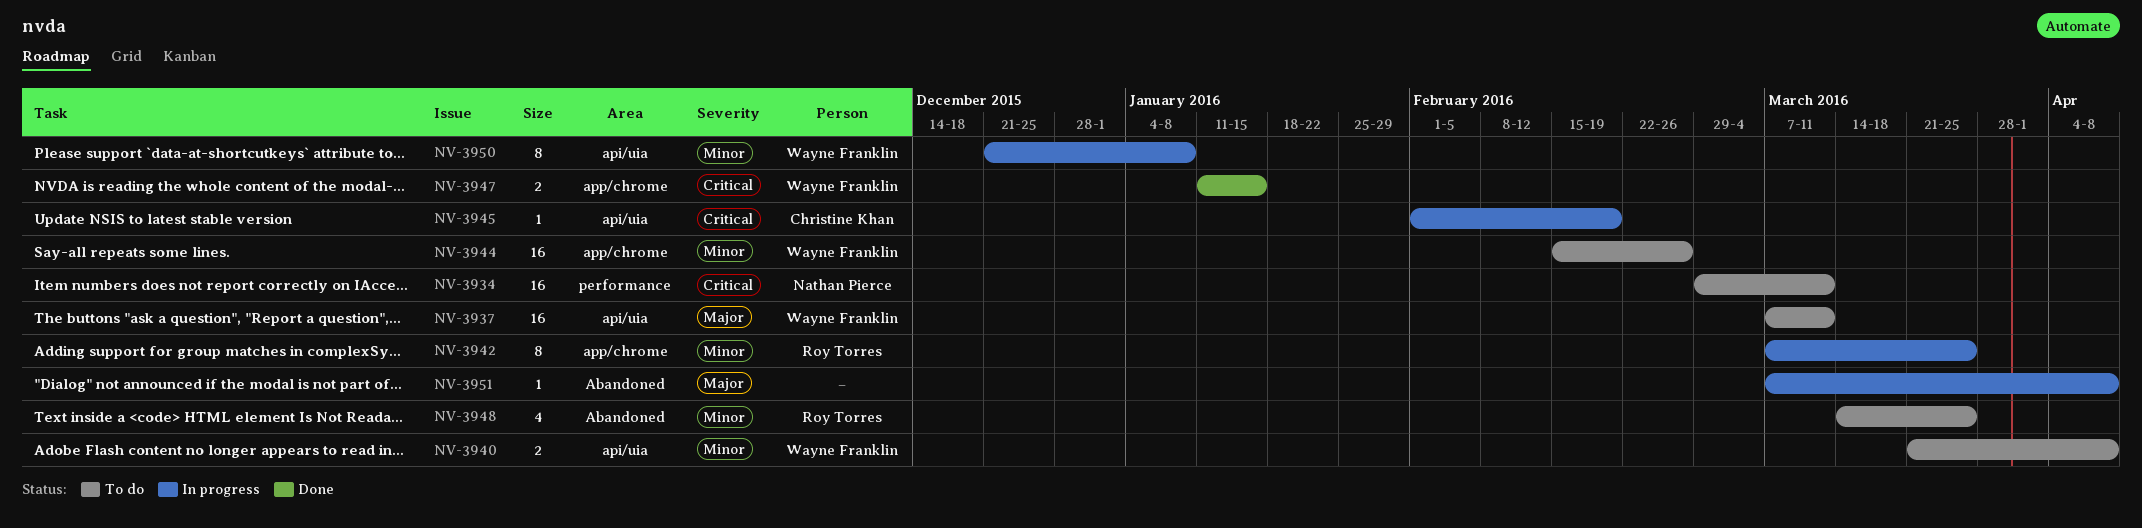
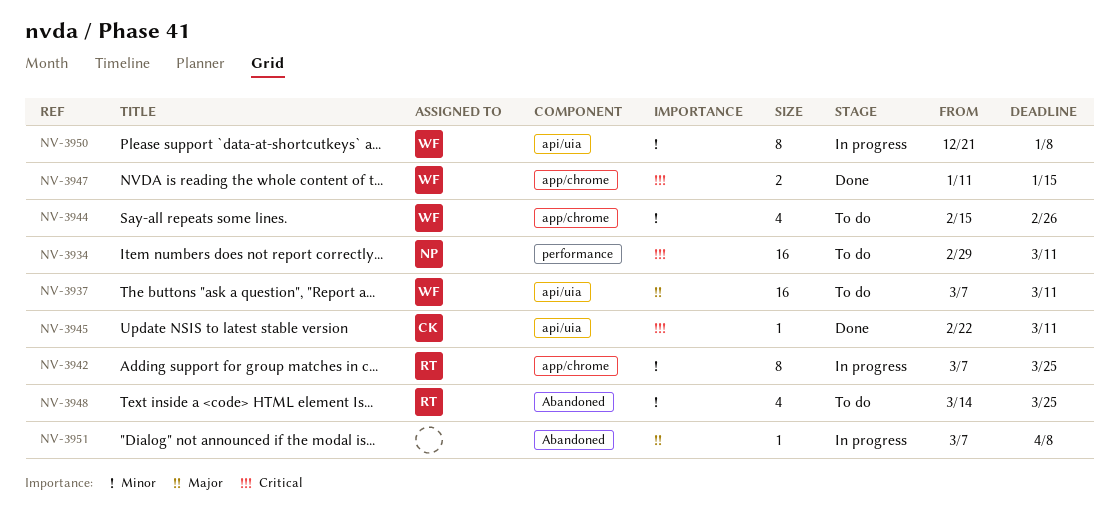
NV-3940: present -> none
NV-3944, estimate: 16 -> 4
NV-3945, status: In progress -> Done
NV-3945, start: Feb 1 -> Feb 22
NV-3945, due: Feb 19 -> Mar 11

